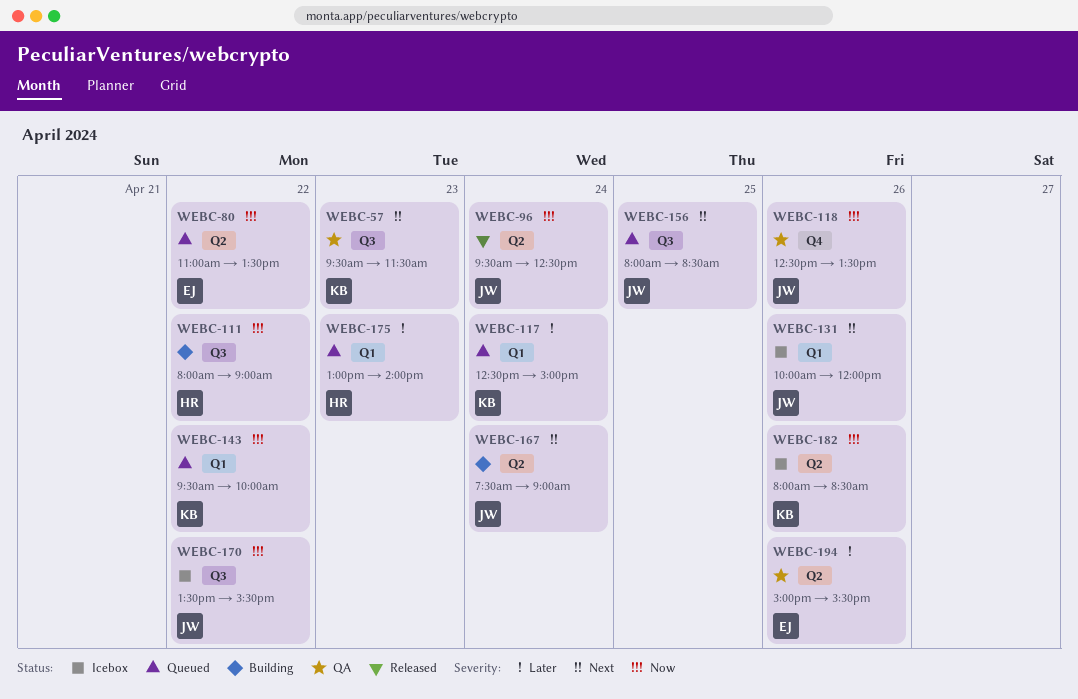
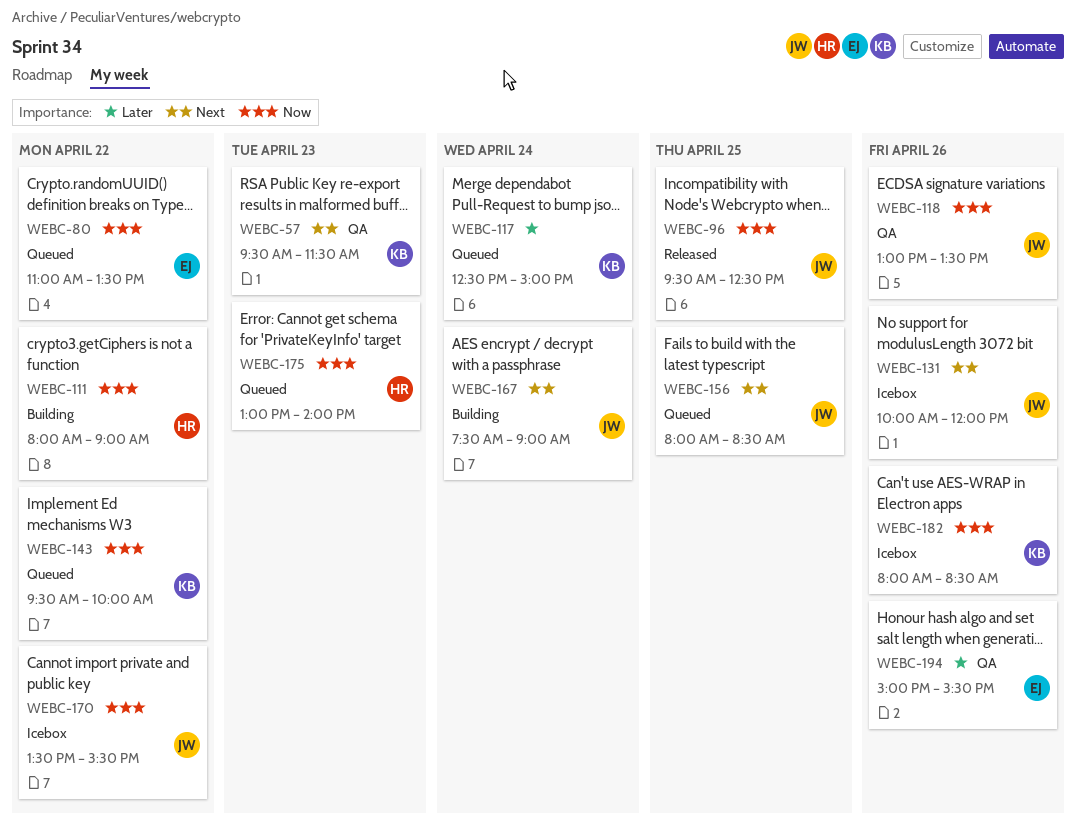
WEBC-96, day: Apr 24 -> Apr 25
WEBC-118, begins: 12:30 -> 13:00
WEBC-175, priority: Later -> Now

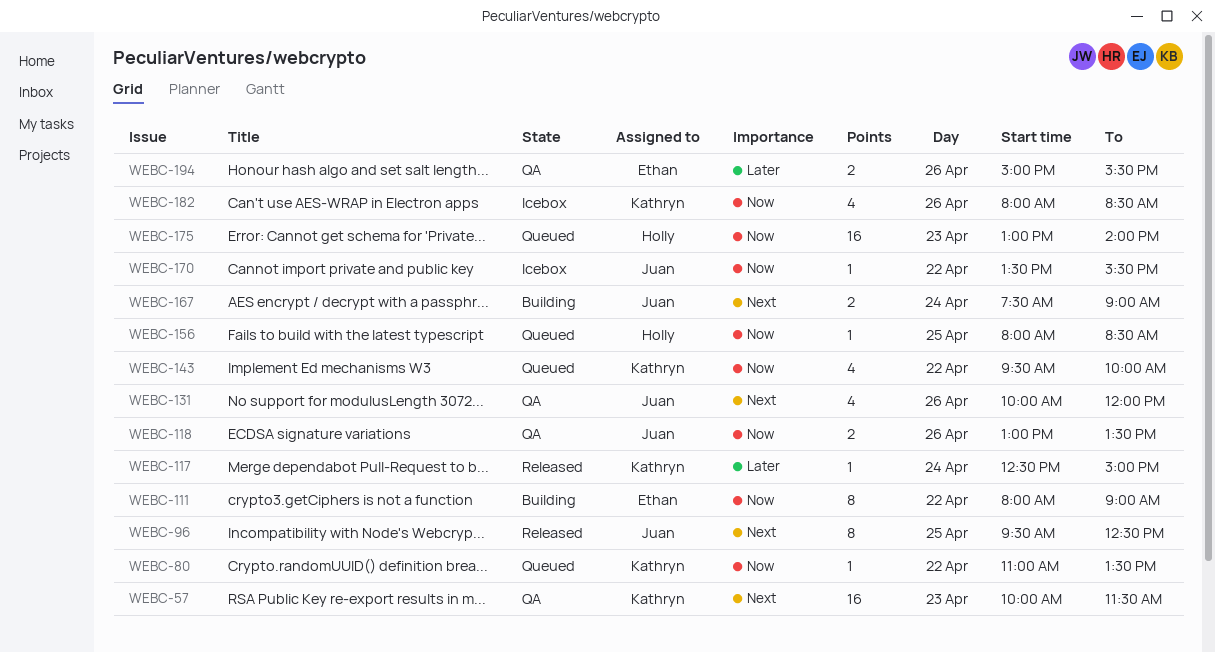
WEBC-57, begins: 09:30 -> 10:00
WEBC-80, owner: Ethan -> Kathryn
WEBC-96, priority: Now -> Next
WEBC-111, owner: Holly -> Ethan
WEBC-117, status: Queued -> Released
WEBC-131, status: Icebox -> QA
WEBC-156, owner: Juan -> Holly
WEBC-156, priority: Next -> Now

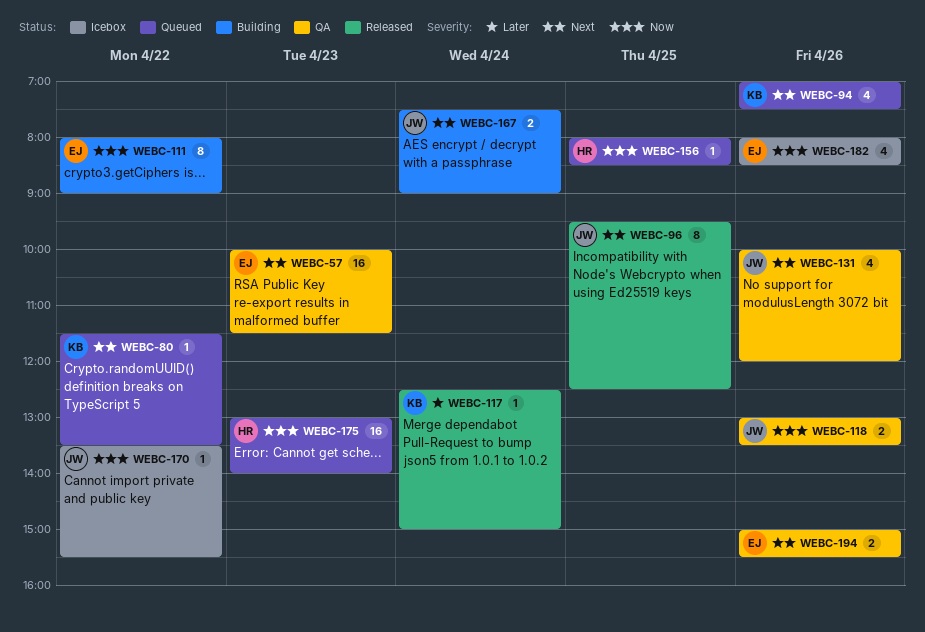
WEBC-57, owner: Kathryn -> Ethan
WEBC-80, priority: Now -> Next
WEBC-80, begins: 11:00 -> 11:30
WEBC-94: none -> present
WEBC-143: present -> none
WEBC-182, owner: Kathryn -> Ethan
WEBC-194, priority: Later -> Next

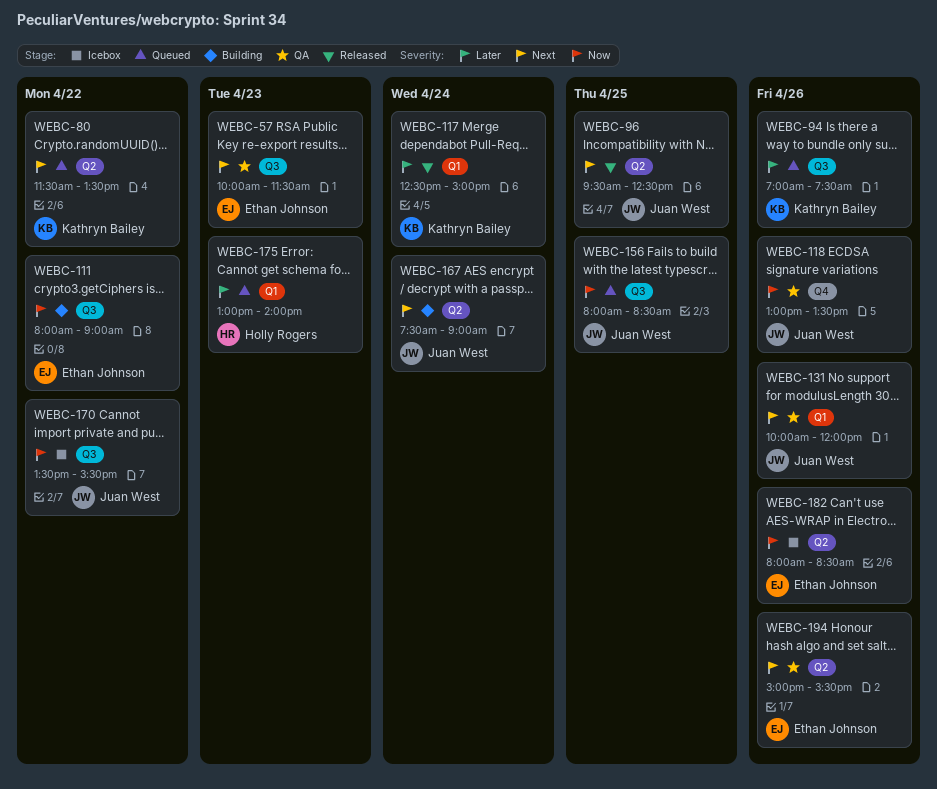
WEBC-94, priority: Next -> Later
WEBC-156, owner: Holly Rogers -> Juan West
WEBC-175, priority: Now -> Later

